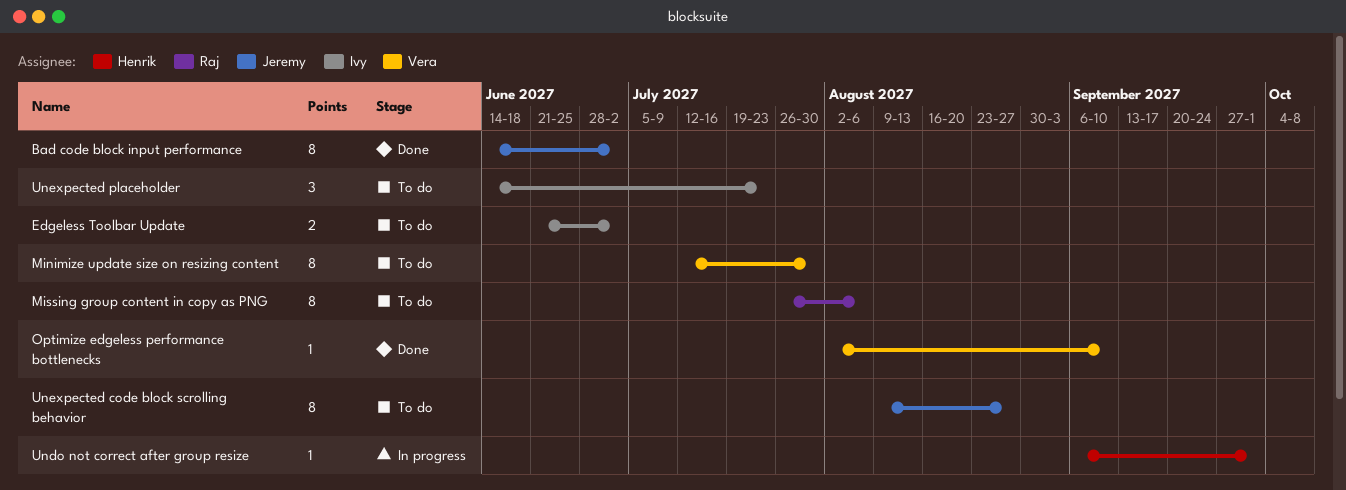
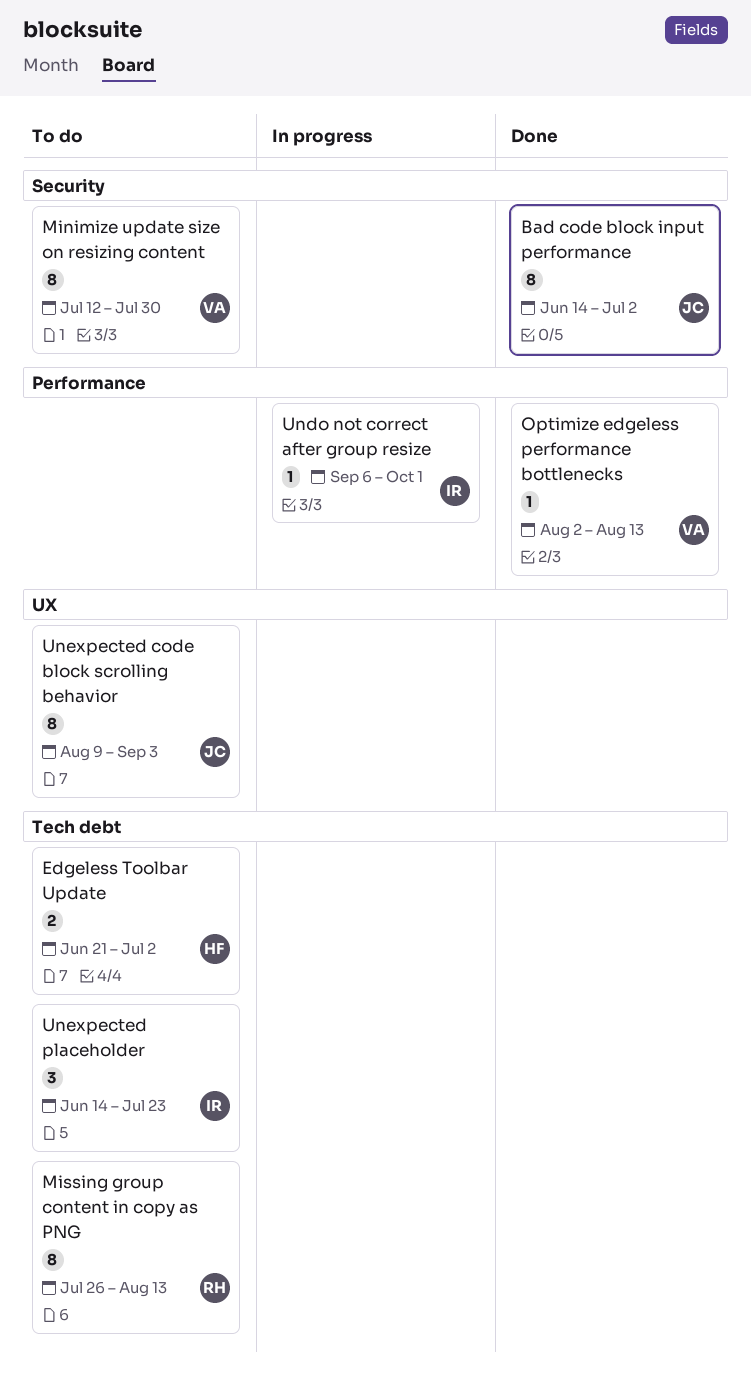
Edgeless Toolbar Update, owner: Ivy -> Henrik
Missing group content in copy as PNG, due: Aug 6 -> Aug 13
Optimize edgeless performance bottlenecks, due: Sep 10 -> Aug 13
Undo not correct after group resize, owner: Henrik -> Ivy
Unexpected code block scrolling behavior, due: Aug 27 -> Sep 3

